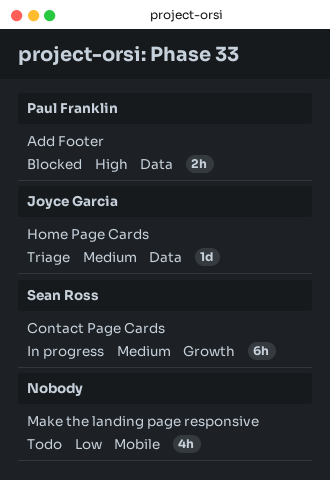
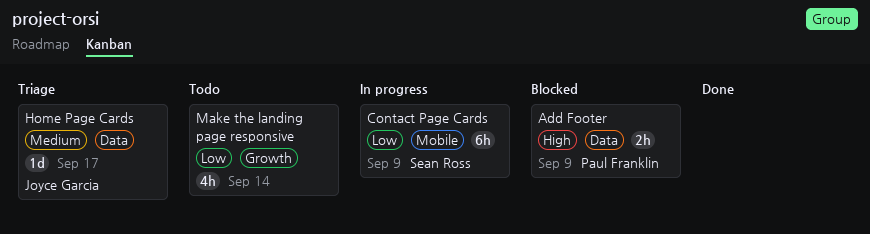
Contact Page Cards, priority: Medium -> Low
Contact Page Cards, label: Growth -> Mobile
Make the landing page responsive, label: Mobile -> Growth

